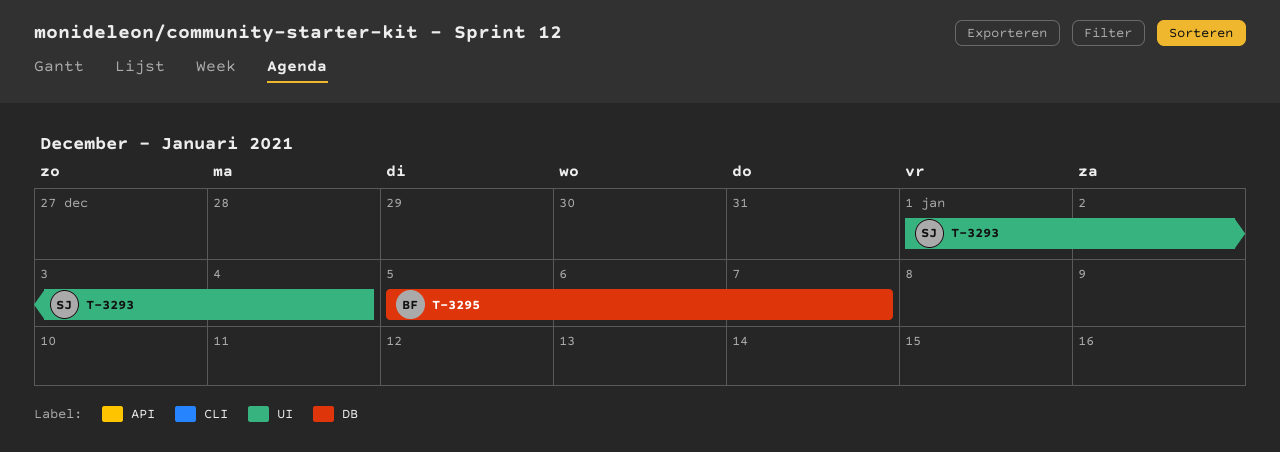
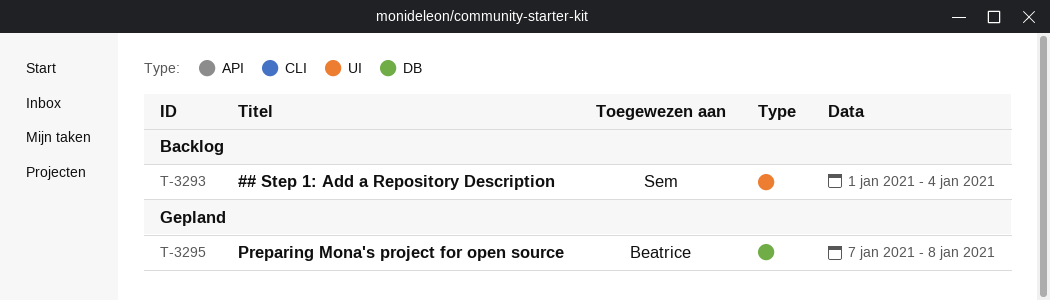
T-3295, start: Jan 5 -> Jan 7
T-3295, due: Jan 7 -> Jan 8

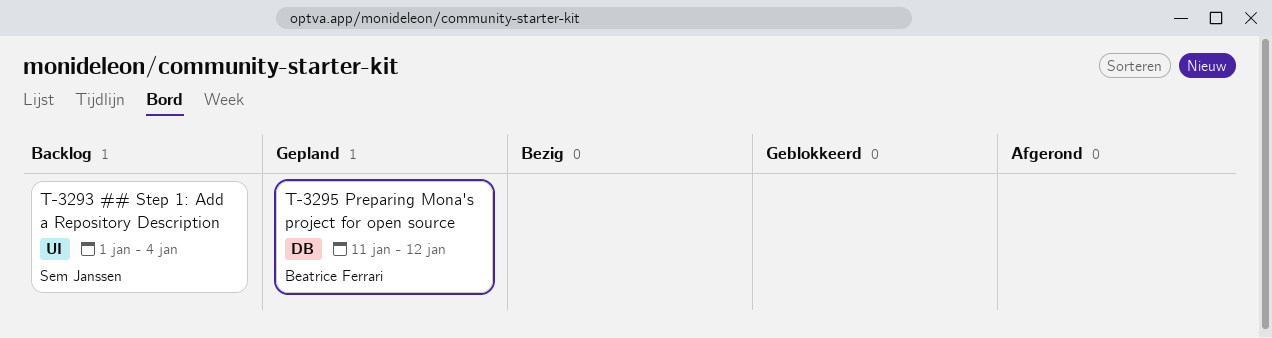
T-3295, start: Jan 7 -> Jan 11
T-3295, due: Jan 8 -> Jan 12

